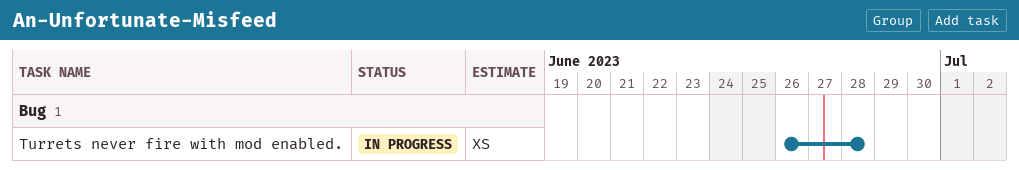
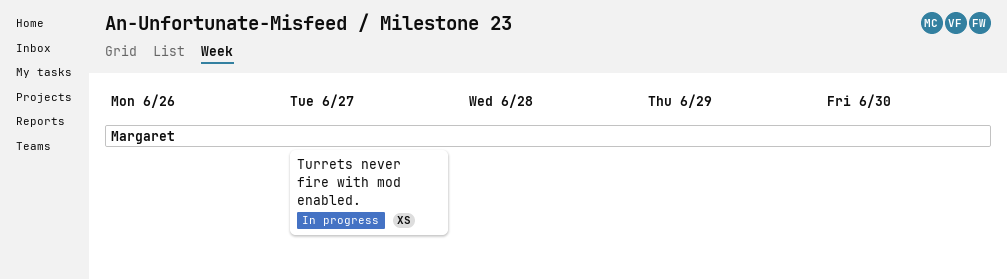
Turrets never fire with mod enabled., due: Jun 28 -> Jun 27

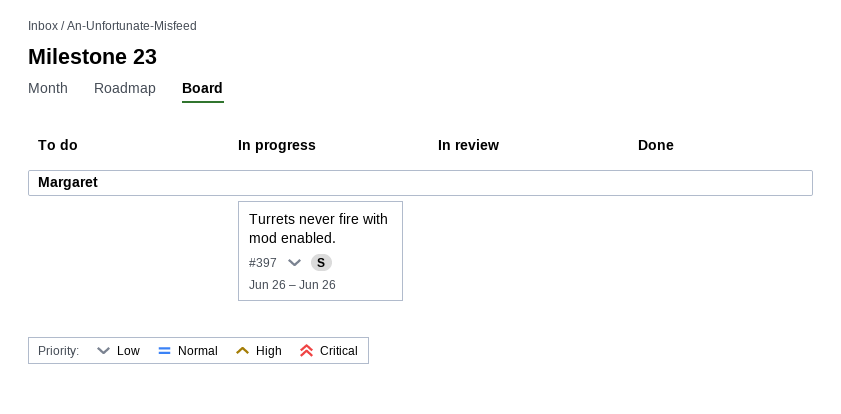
Turrets never fire with mod enabled., estimate: XS -> S
Turrets never fire with mod enabled., due: Jun 27 -> Jun 26

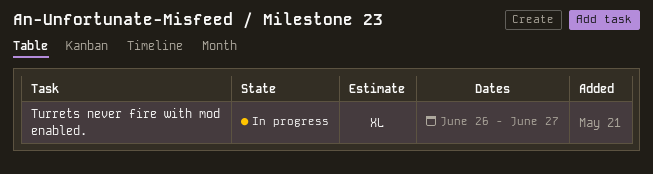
Turrets never fire with mod enabled., estimate: S -> XL
Turrets never fire with mod enabled., due: Jun 26 -> Jun 27

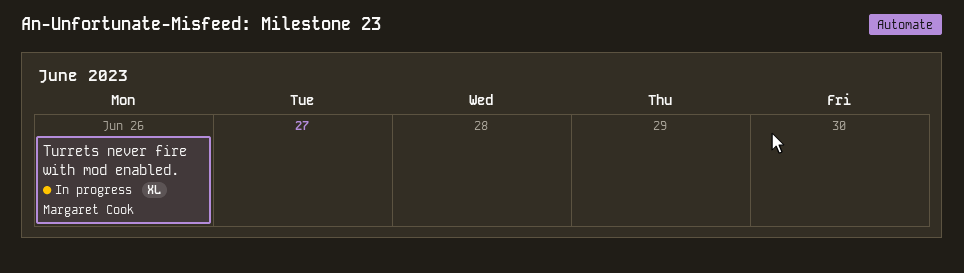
Turrets never fire with mod enabled., due: Jun 27 -> Jun 26

